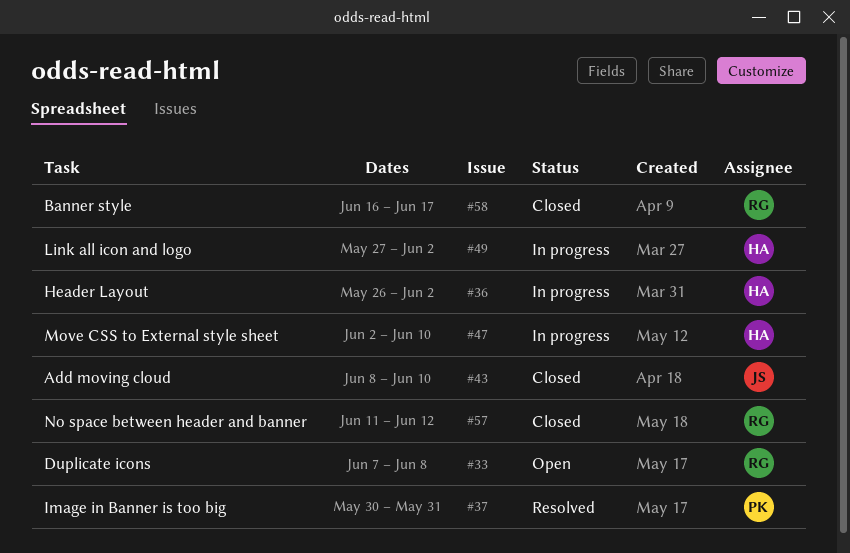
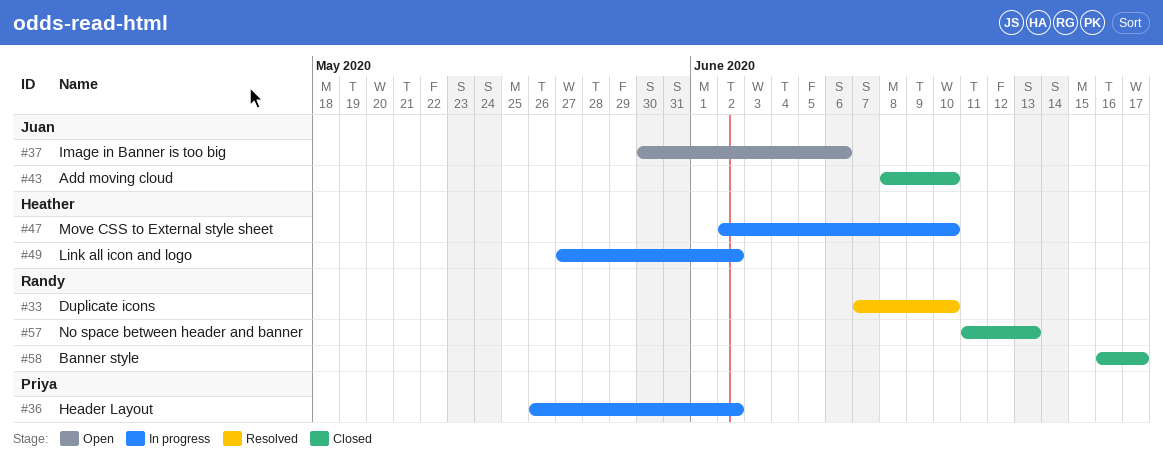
#33, status: Open -> Resolved
#33, due: Jun 8 -> Jun 10
#36, owner: Heather -> Priya
#37, status: Resolved -> Open
#37, owner: Priya -> Juan
#37, due: May 31 -> Jun 6
#57, due: Jun 12 -> Jun 13

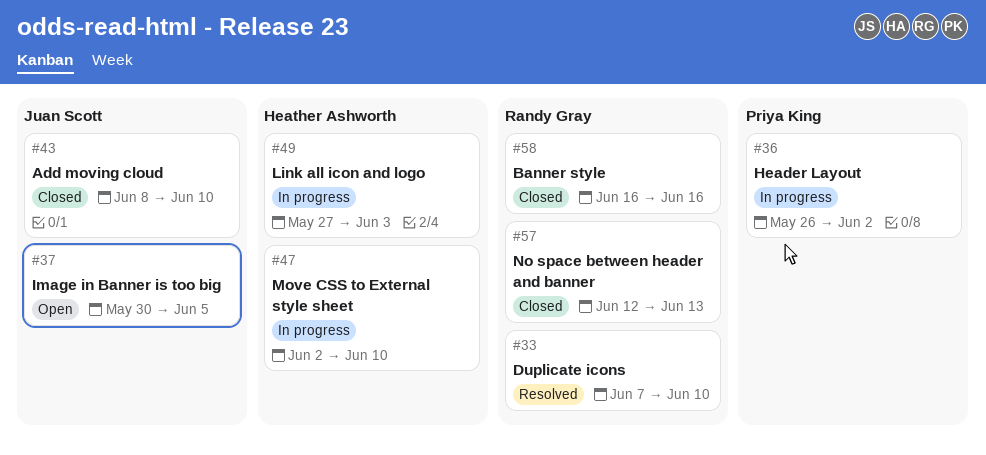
#37, due: Jun 6 -> Jun 5
#49, due: Jun 2 -> Jun 3
#57, start: Jun 11 -> Jun 12
#58, due: Jun 17 -> Jun 16

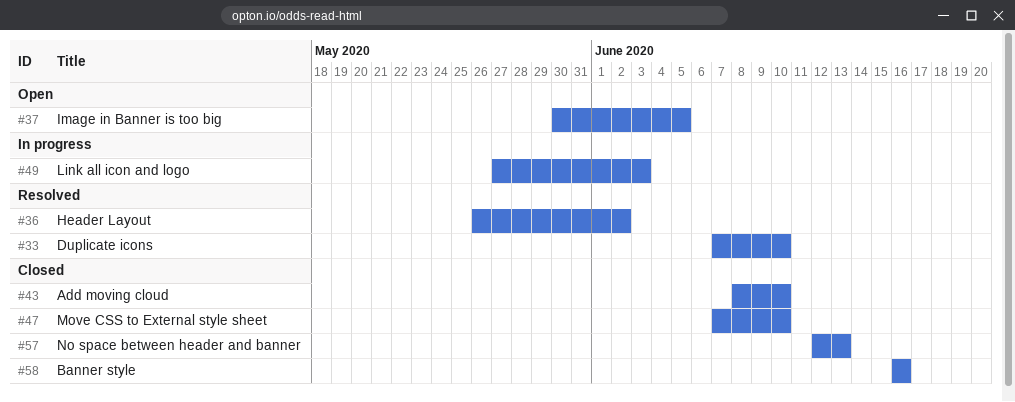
#36, status: In progress -> Resolved
#47, status: In progress -> Closed
#47, start: Jun 2 -> Jun 7

